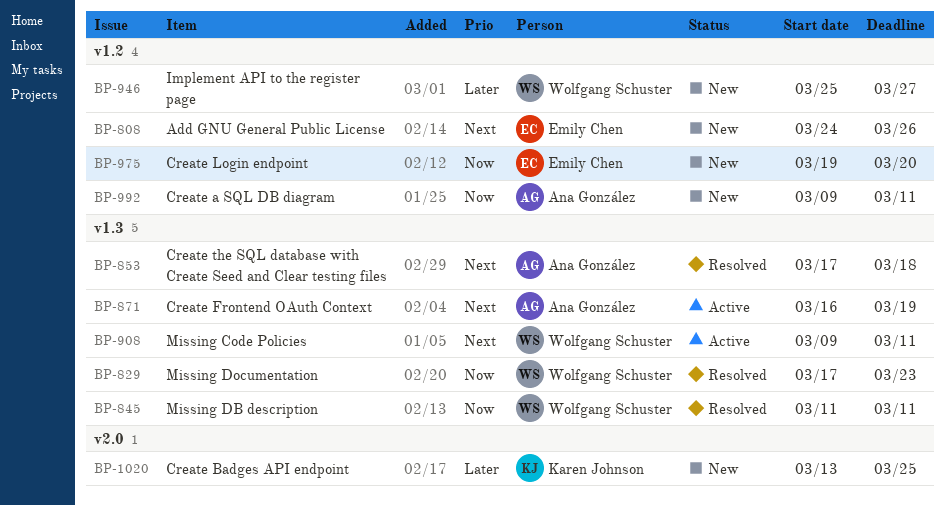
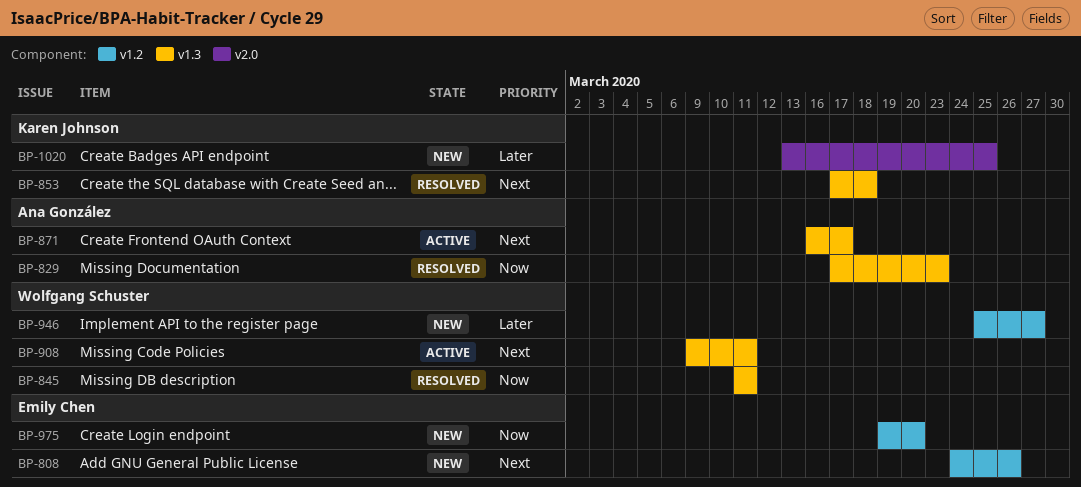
BP-829, owner: Wolfgang Schuster -> Ana González
BP-853, owner: Ana González -> Karen Johnson
BP-871, due: Mar 19 -> Mar 17
BP-992: present -> none

